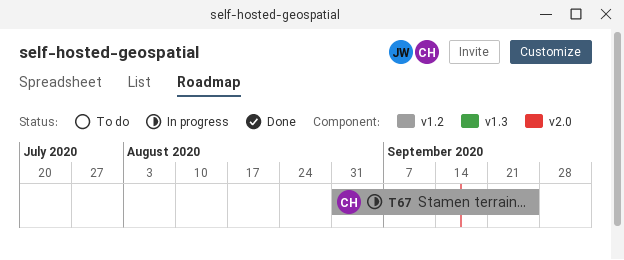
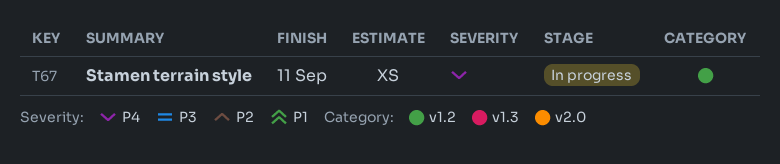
T67, due: Sep 25 -> Sep 11

